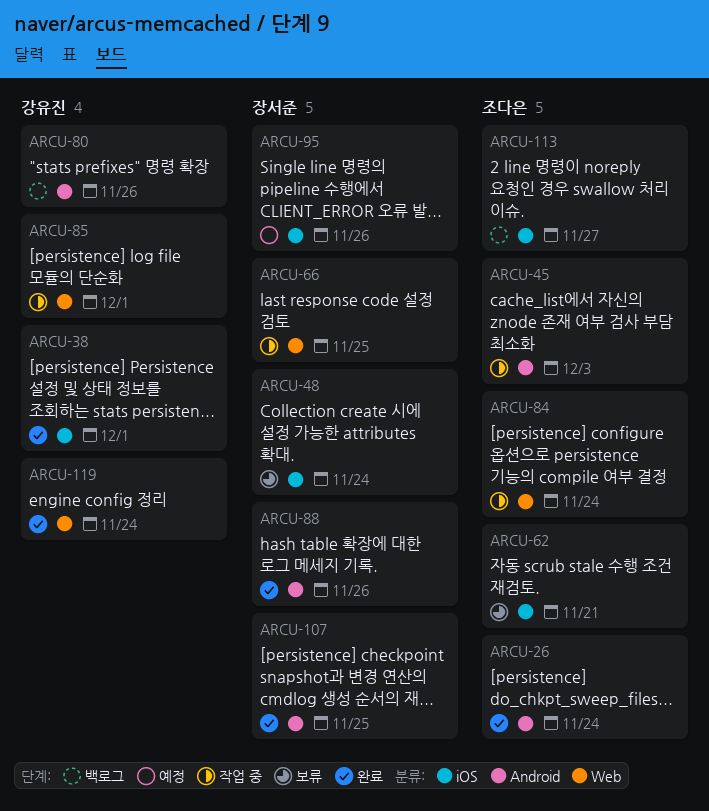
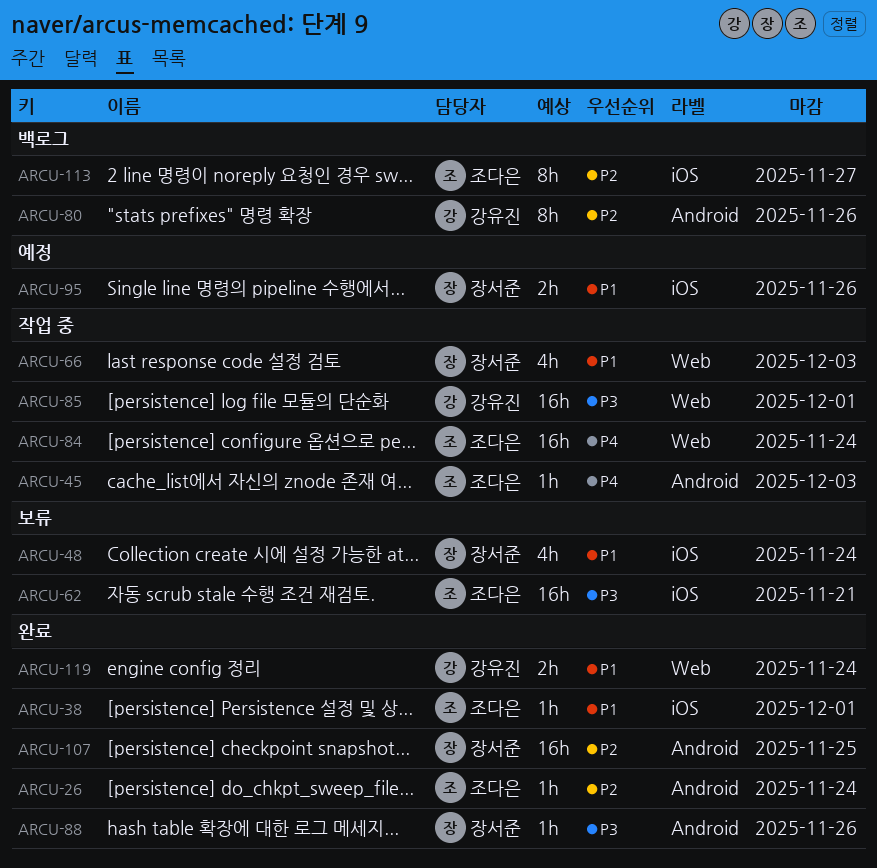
ARCU-38, owner: 강유진 -> 조다은
ARCU-66, due: Nov 25 -> Dec 3

